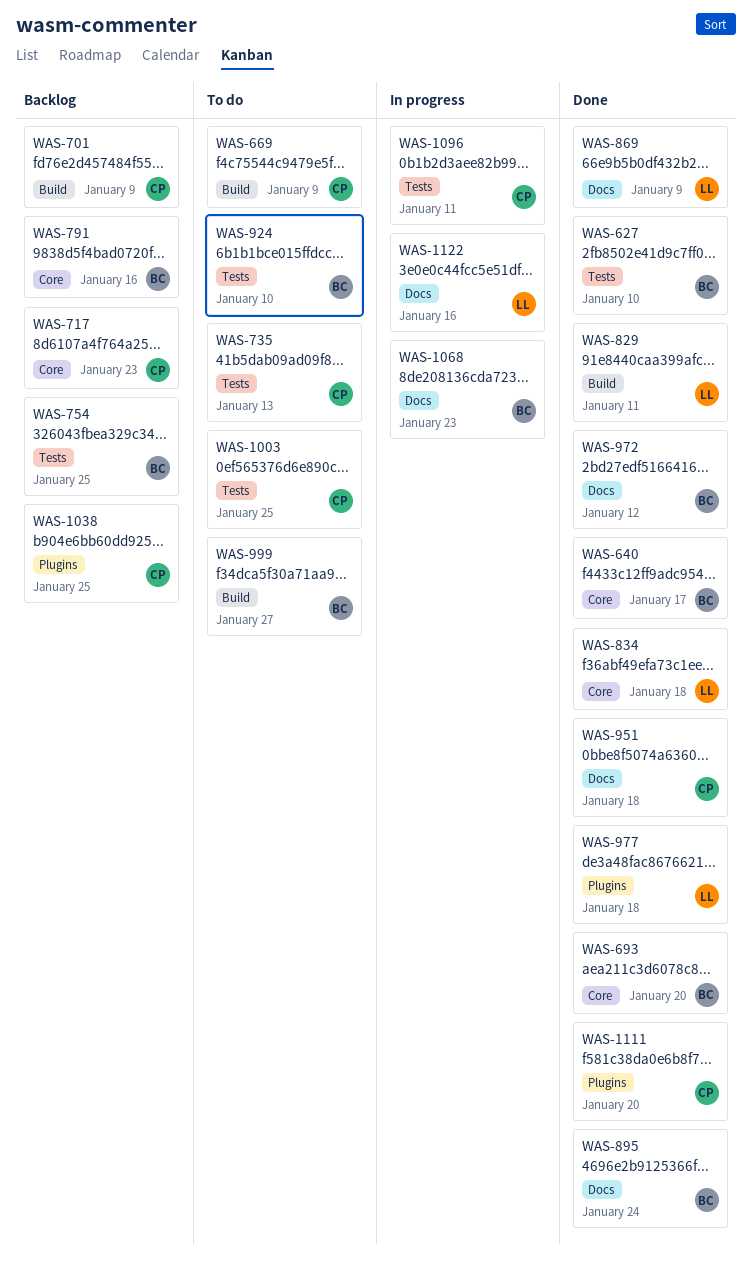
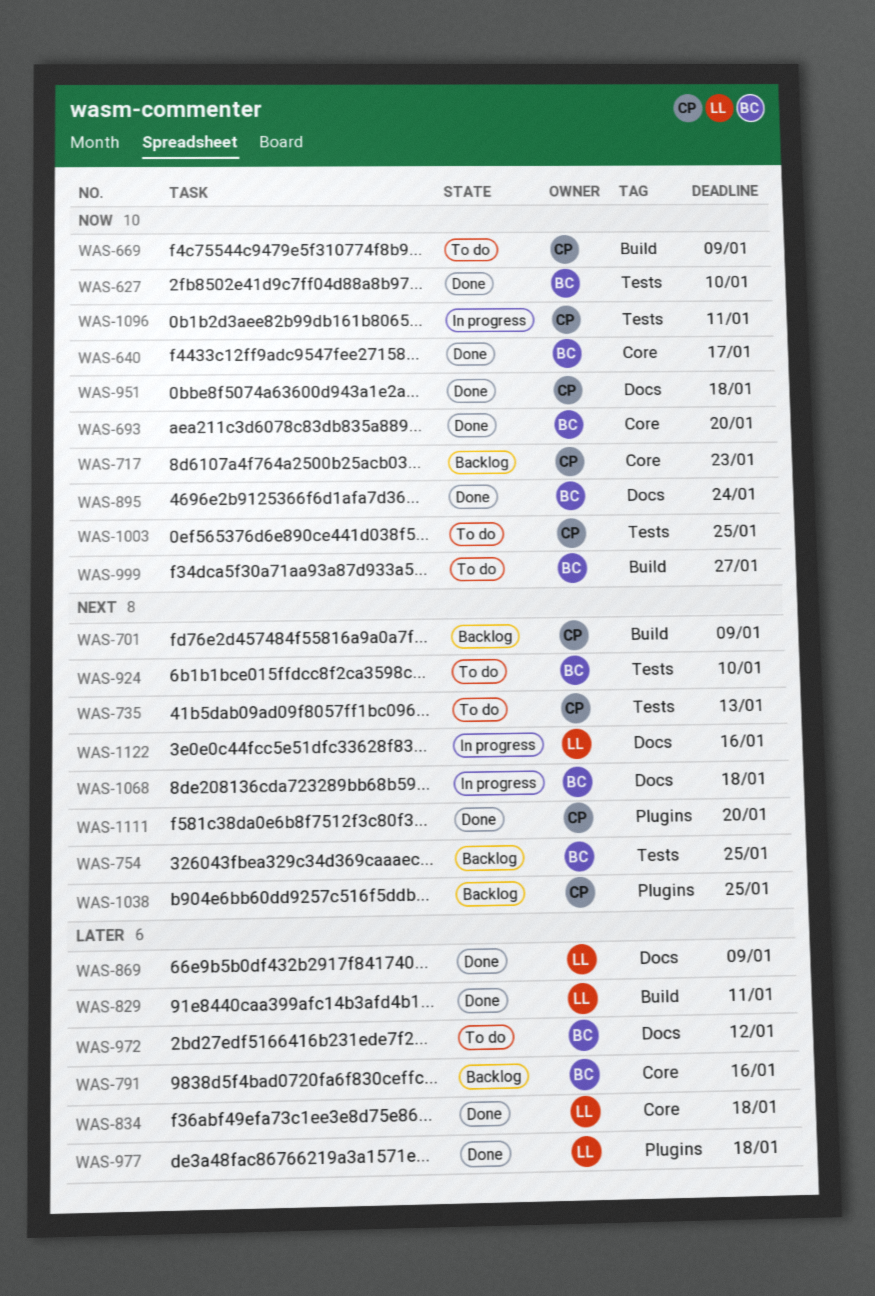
WAS-972, status: Done -> To do
WAS-1068, due: Jan 23 -> Jan 18

